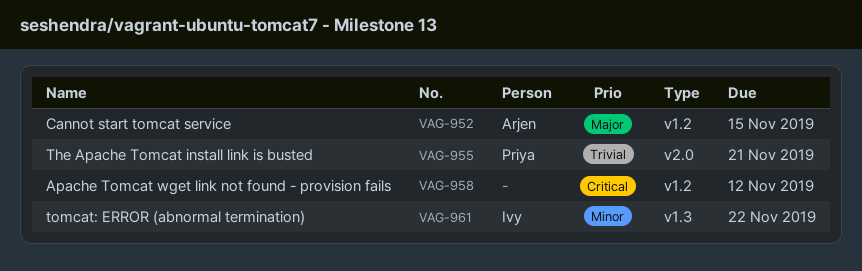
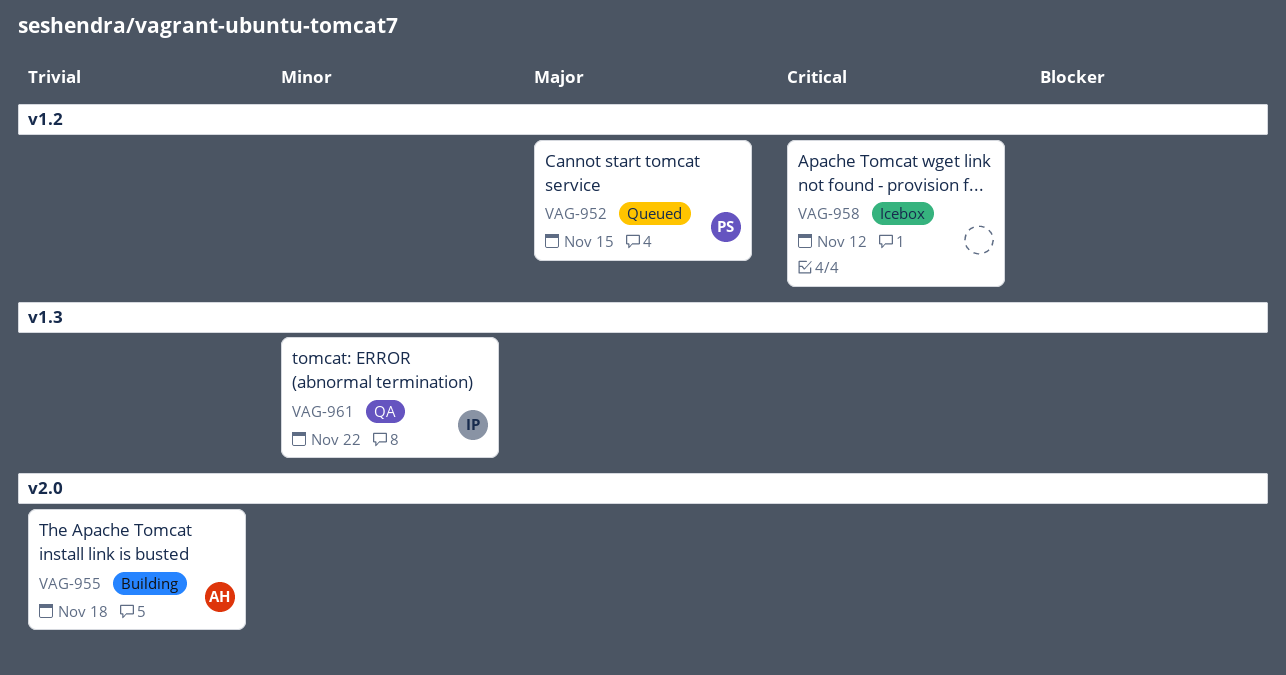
VAG-952, owner: Arjen -> Priya
VAG-955, owner: Priya -> Arjen
VAG-955, due: Nov 21 -> Nov 18

